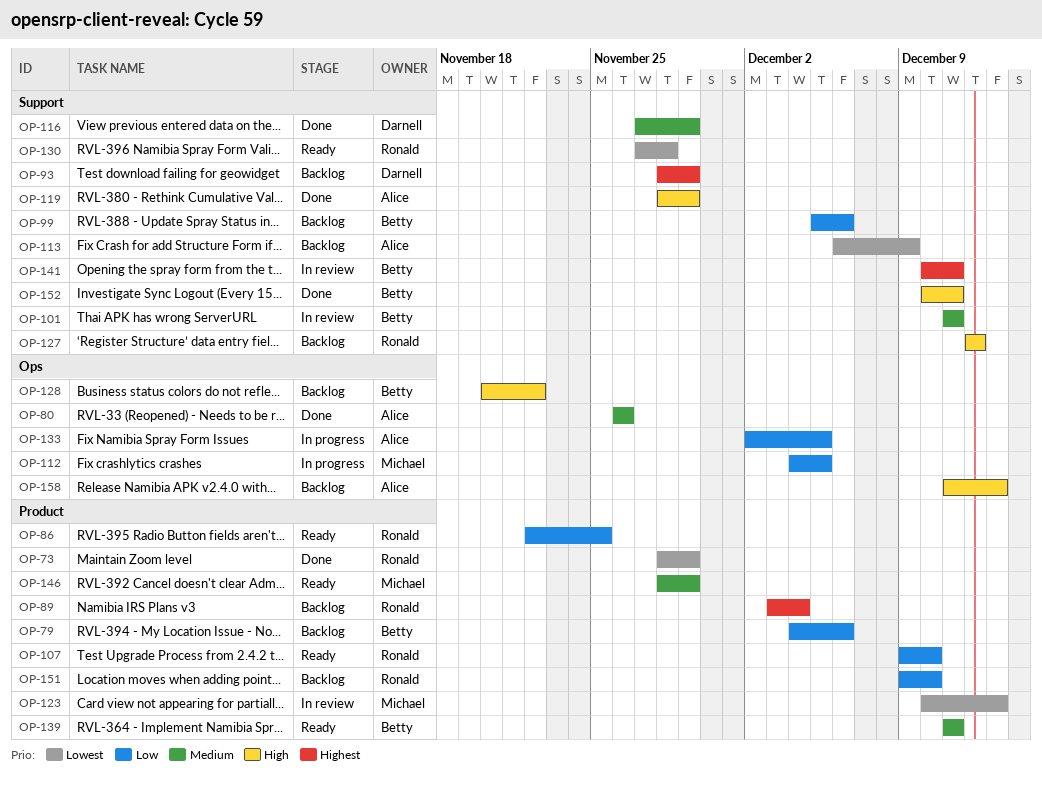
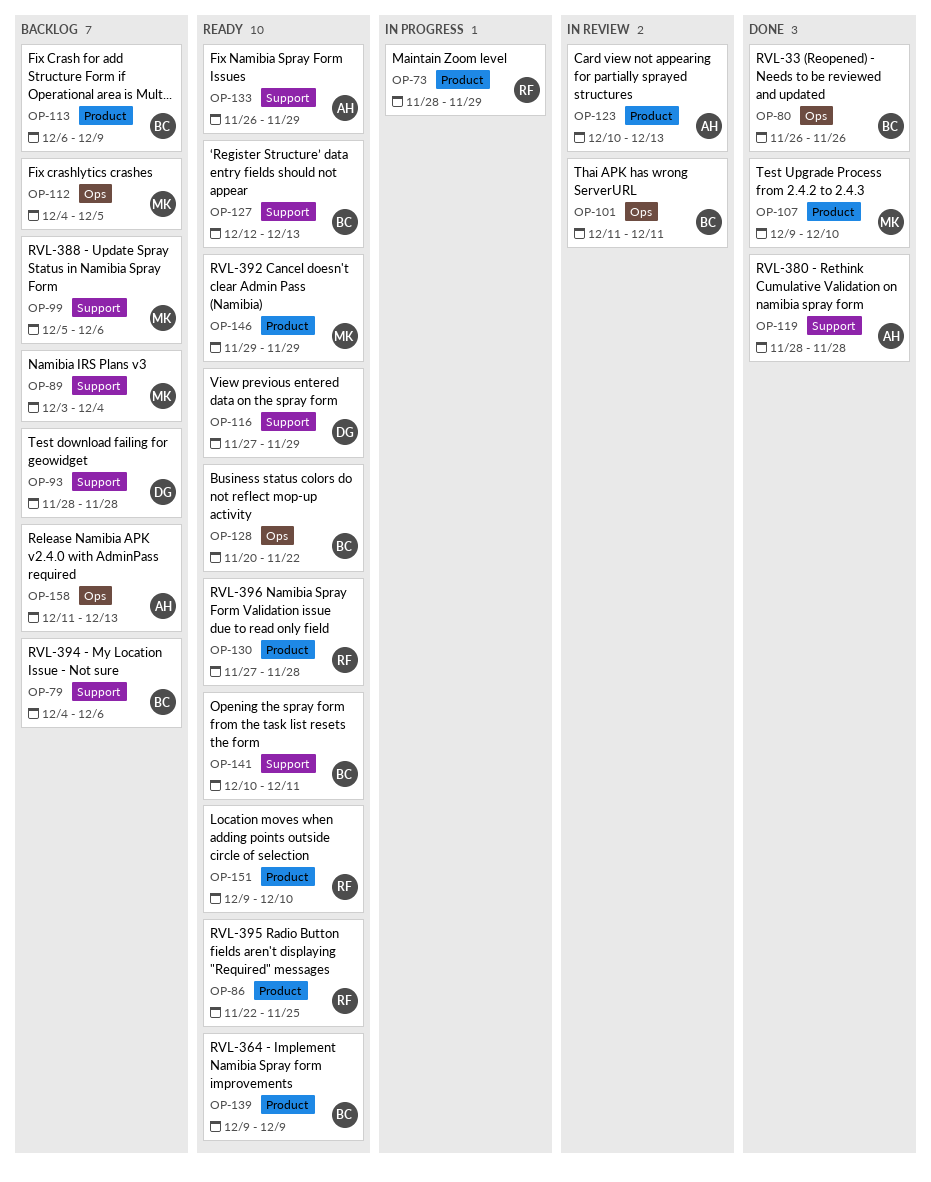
OP-73, status: Done -> In progress
OP-79, label: Product -> Support
OP-80, owner: Alice -> Betty
OP-89, owner: Ronald -> Michael
OP-89, label: Product -> Support
OP-93, due: Nov 29 -> Nov 28
OP-99, owner: Betty -> Michael
OP-101, label: Support -> Ops
OP-107, status: Ready -> Done
OP-107, owner: Ronald -> Michael
OP-112, status: In progress -> Backlog
OP-113, owner: Alice -> Betty
OP-113, label: Support -> Product
OP-116, status: Done -> Ready
OP-119, due: Nov 29 -> Nov 28
OP-123, owner: Michael -> Alice
OP-127, status: Backlog -> Ready
OP-127, owner: Ronald -> Betty
OP-127, due: Dec 12 -> Dec 13
OP-128, status: Backlog -> Ready
OP-130, label: Support -> Product
OP-133, status: In progress -> Ready
OP-133, label: Ops -> Support
OP-133, start: Dec 2 -> Nov 26
OP-133, due: Dec 5 -> Nov 29
OP-139, start: Dec 11 -> Dec 9
OP-139, due: Dec 11 -> Dec 9
OP-141, status: In review -> Ready
OP-146, start: Nov 28 -> Nov 29
OP-151, status: Backlog -> Ready
OP-152: present -> none

